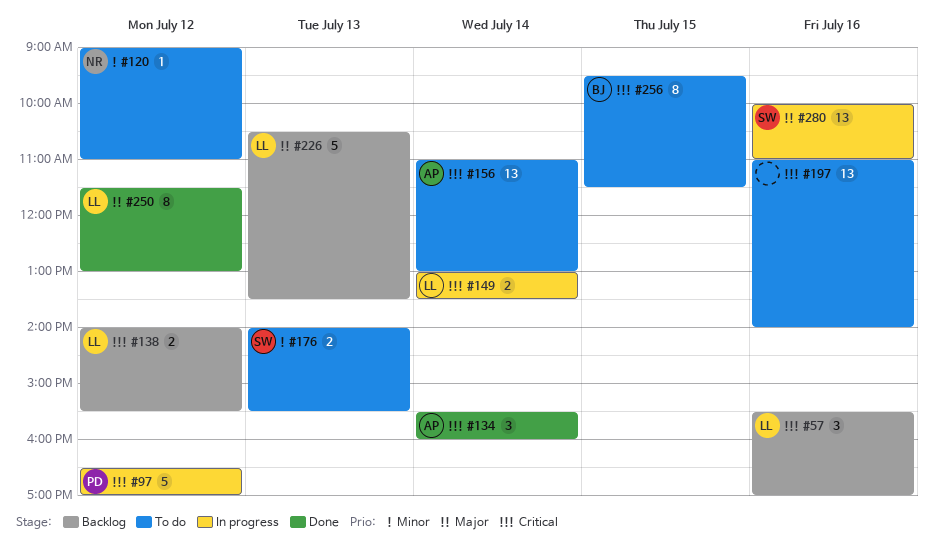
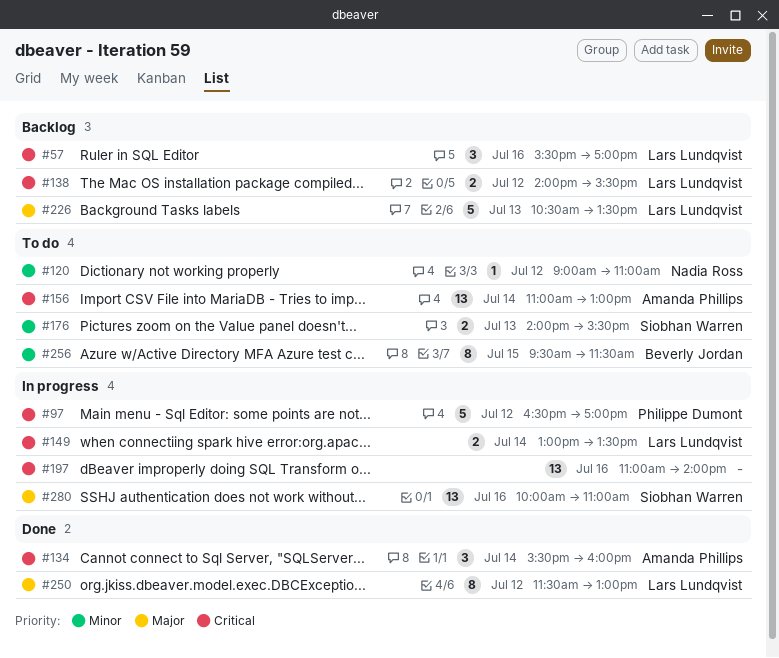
#197, status: To do -> In progress
#256, priority: Critical -> Minor

